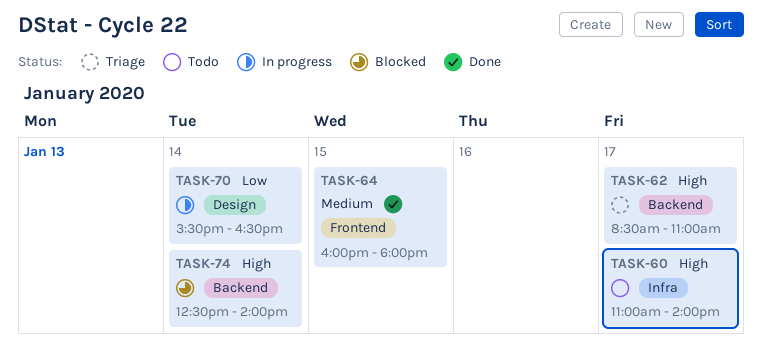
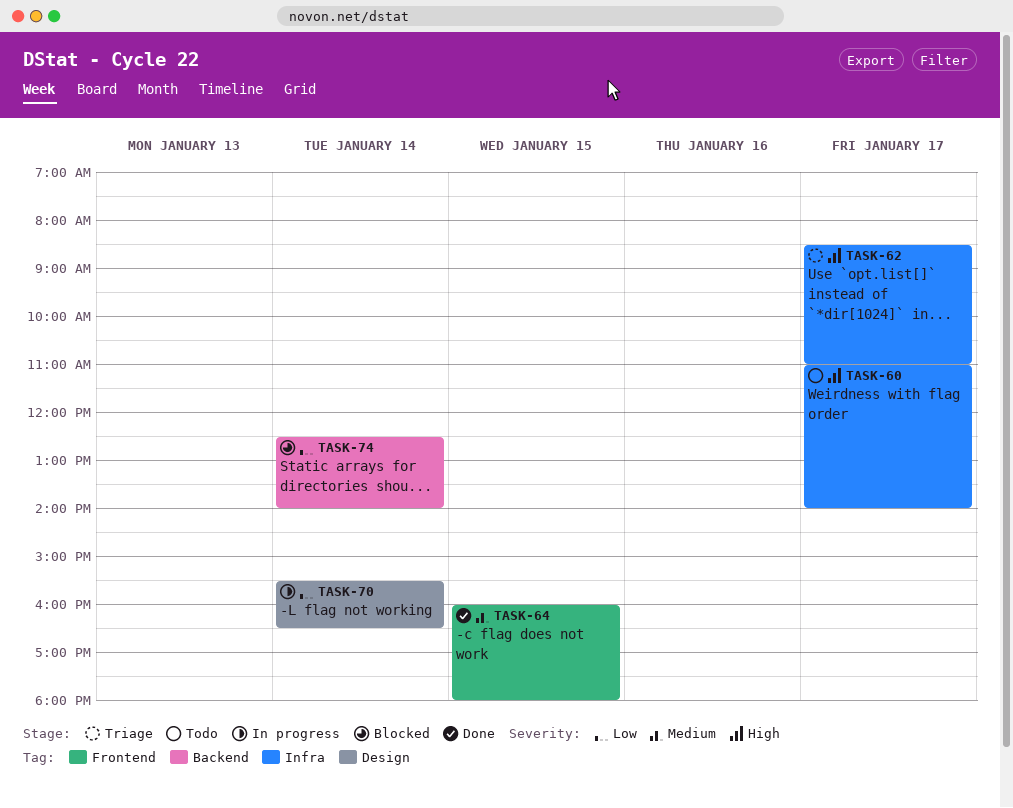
TASK-62, label: Backend -> Infra
TASK-74, priority: High -> Low

